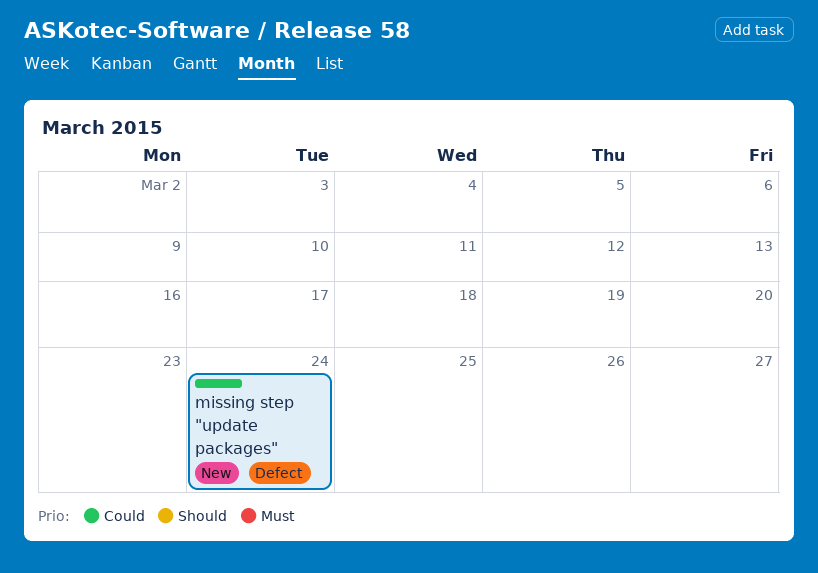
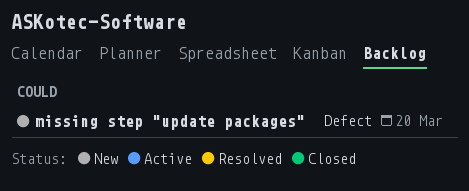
missing step "update packages", due: Mar 24 -> Mar 20

